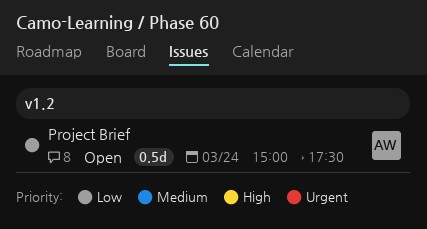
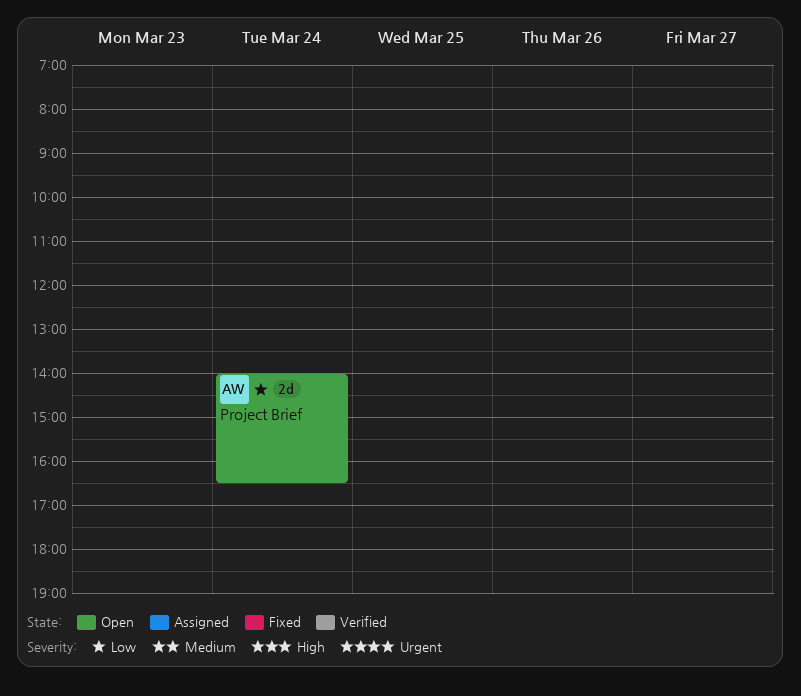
Project Brief, estimate: 0.5d -> 2d
Project Brief, begins: 15:00 -> 14:00
Project Brief, ends: 17:30 -> 16:30

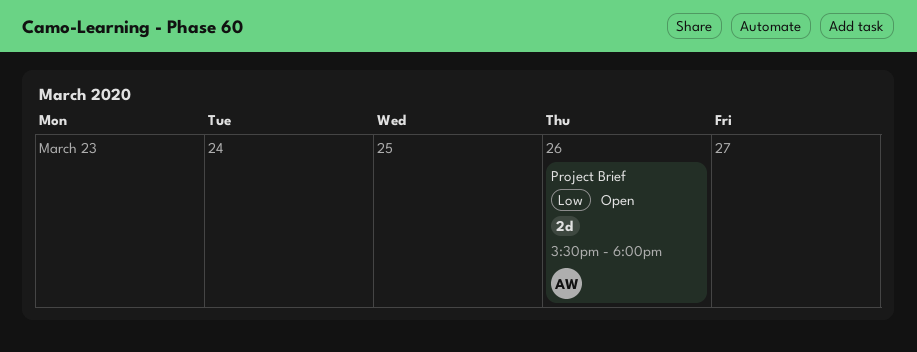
Project Brief, day: Mar 24 -> Mar 26
Project Brief, begins: 14:00 -> 15:30
Project Brief, ends: 16:30 -> 18:00

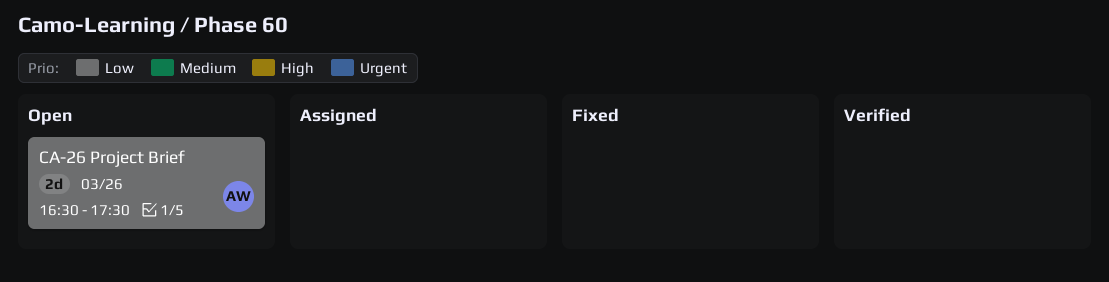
Project Brief, begins: 15:30 -> 16:30
Project Brief, ends: 18:00 -> 17:30

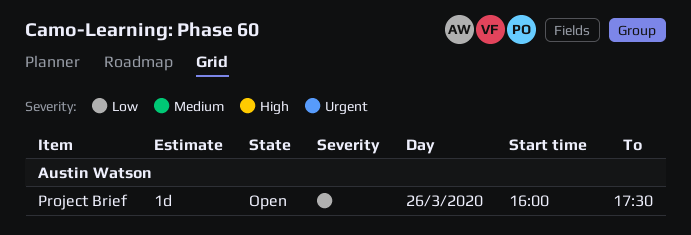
Project Brief, estimate: 2d -> 1d
Project Brief, begins: 16:30 -> 16:00

